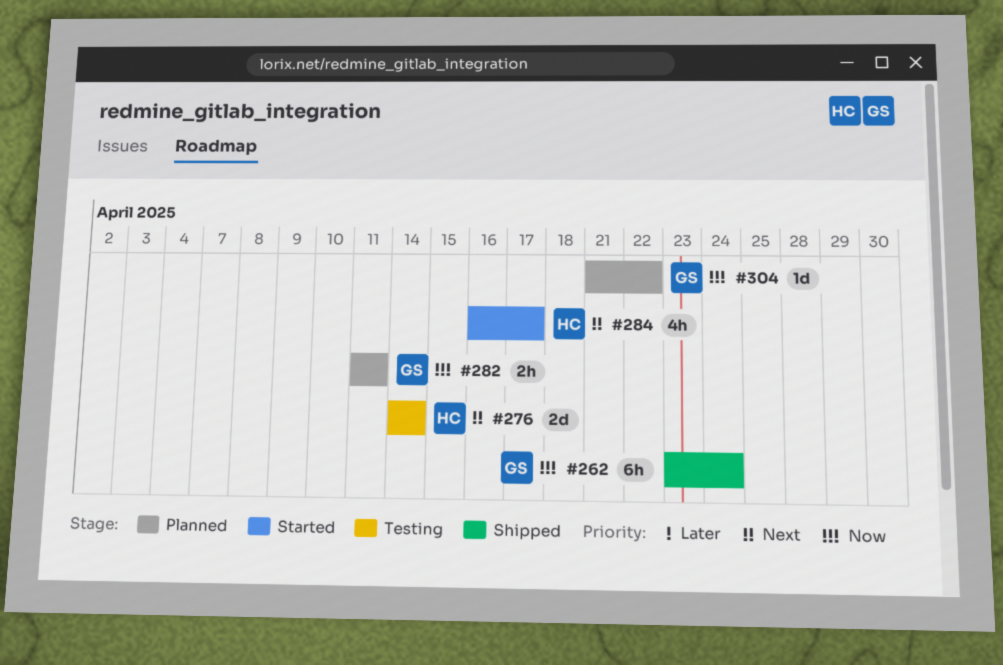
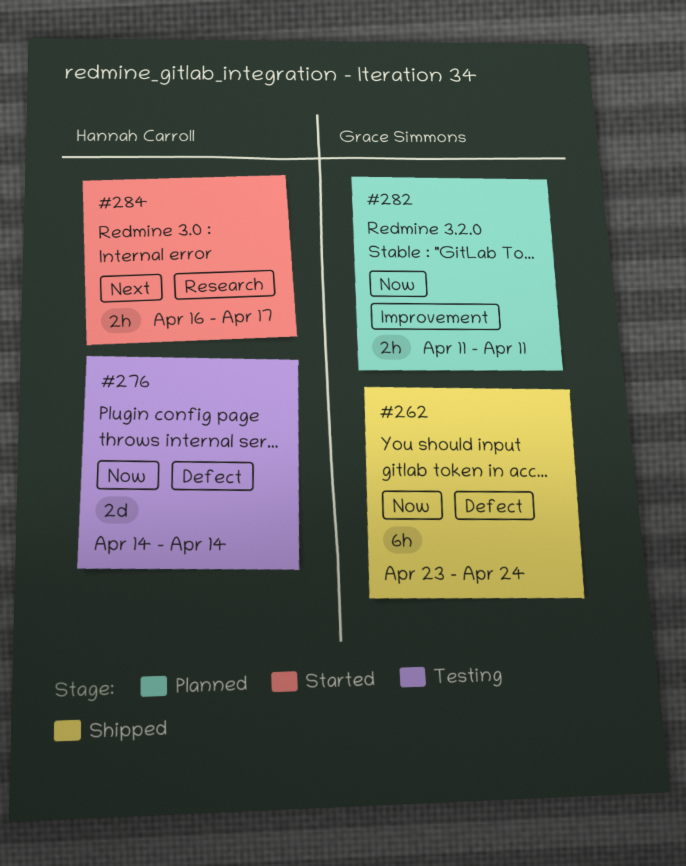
#276, priority: Next -> Now
#284, estimate: 4h -> 2h
#304: present -> none

